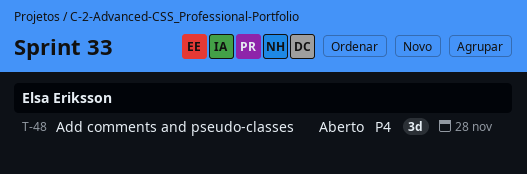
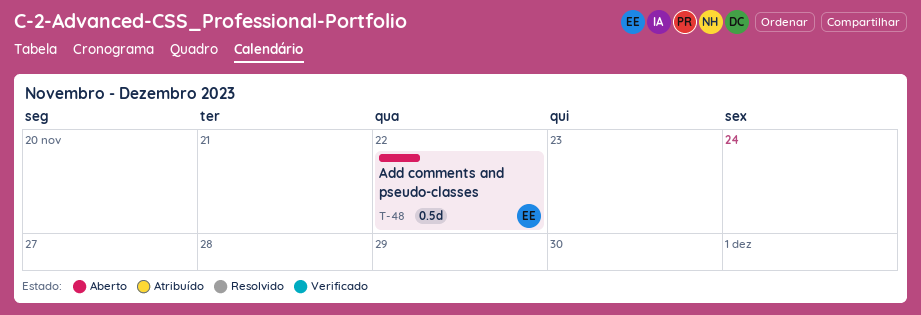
T-48, estimate: 3d -> 0.5d
T-48, due: Nov 28 -> Nov 22

